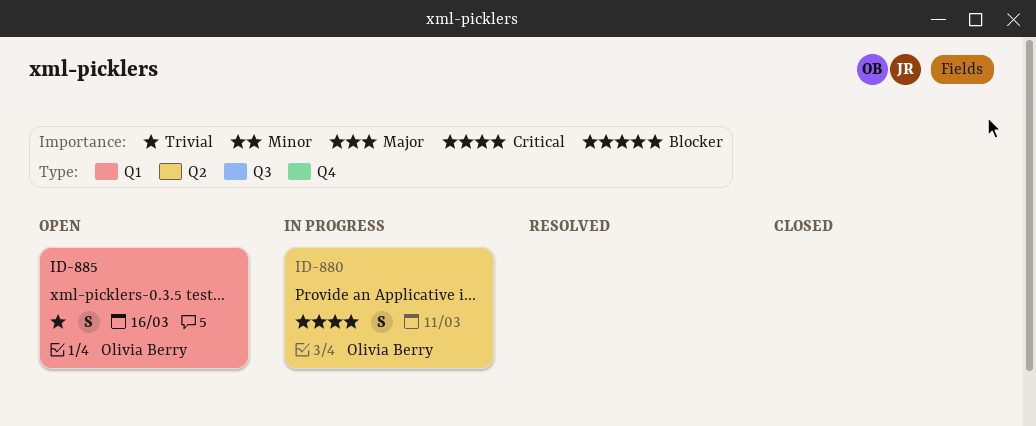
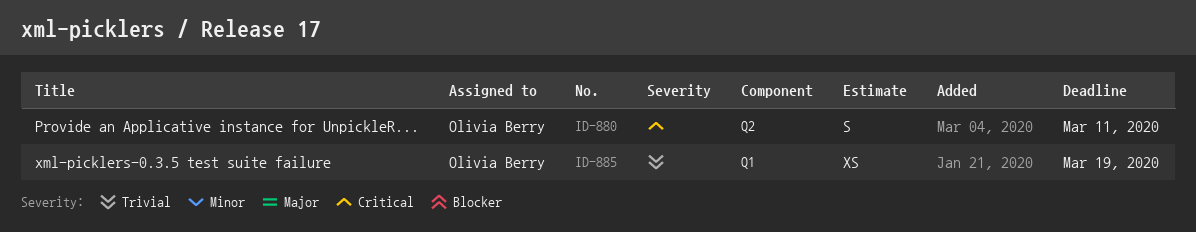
ID-885, estimate: S -> XS
ID-885, due: Mar 16 -> Mar 19

